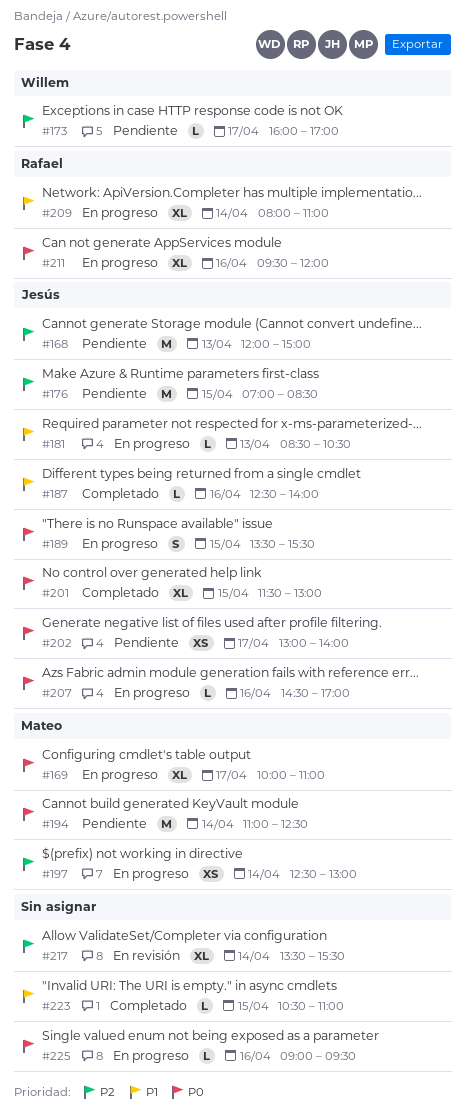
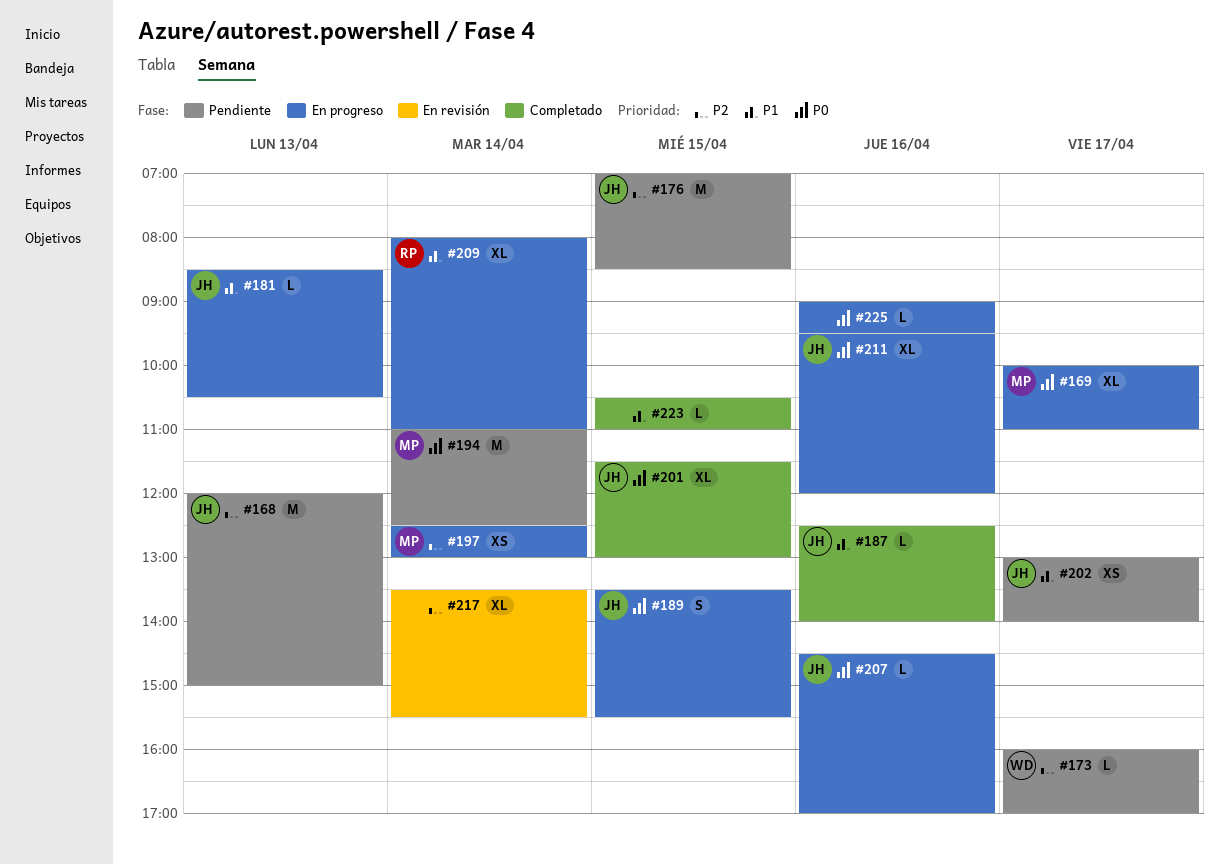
#202, priority: P0 -> P1
#211, owner: Rafael -> Jesús

